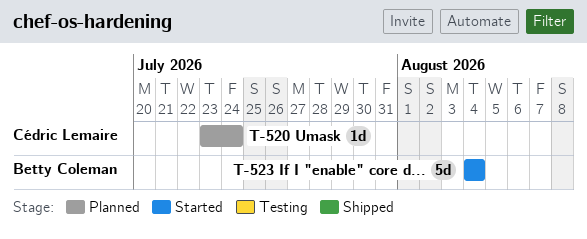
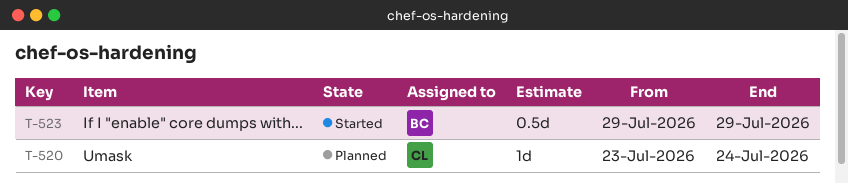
T-523, estimate: 5d -> 0.5d
T-523, start: Aug 4 -> Jul 29
T-523, due: Aug 4 -> Jul 29

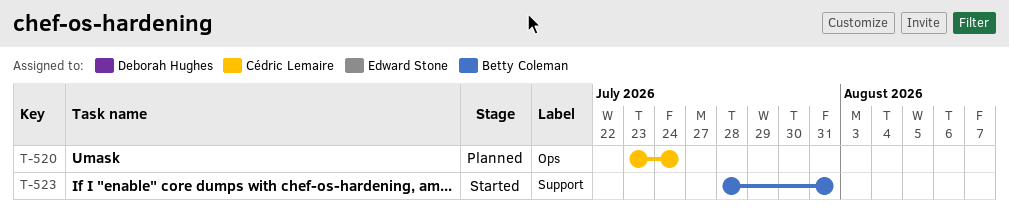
T-523, start: Jul 29 -> Jul 28
T-523, due: Jul 29 -> Jul 31

